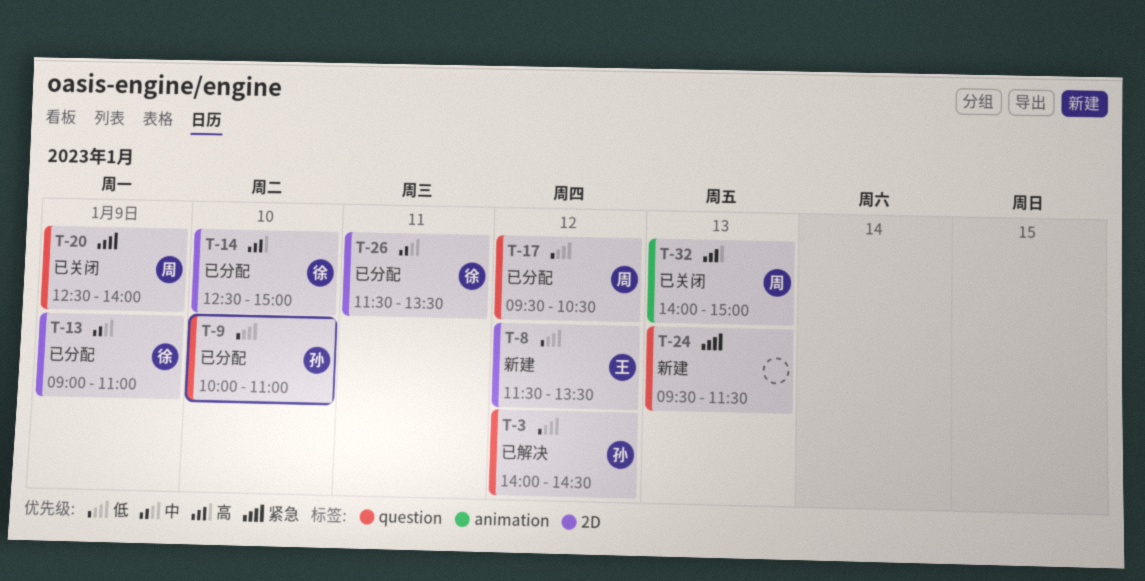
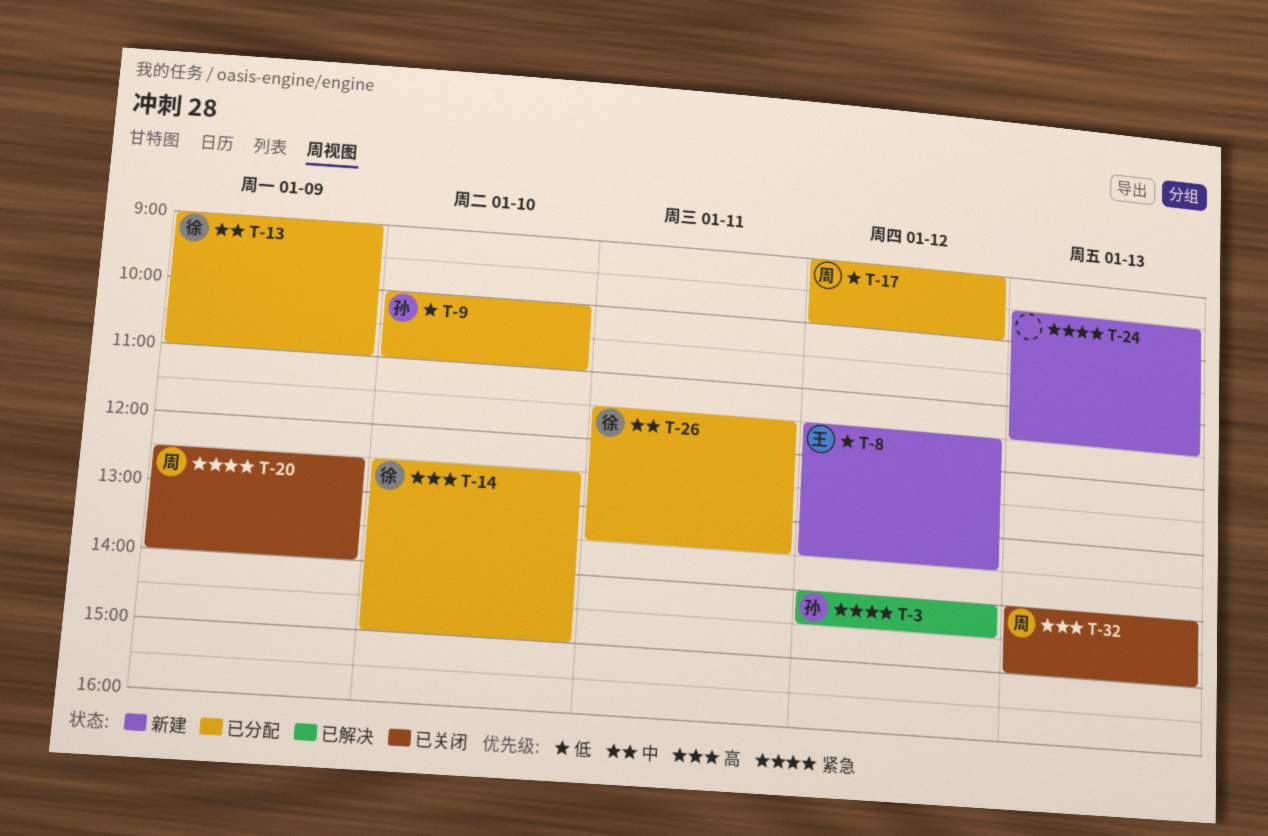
T-3, priority: 低 -> 紧急
T-17, begins: 09:30 -> 09:00
T-17, ends: 10:30 -> 10:00

